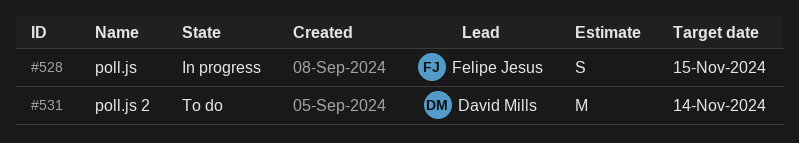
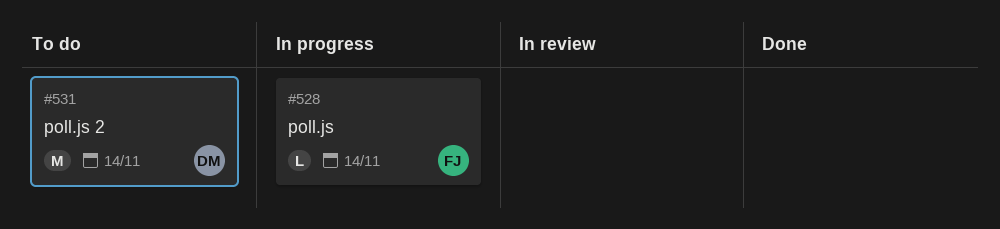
#528, estimate: S -> L
#528, due: Nov 15 -> Nov 14

